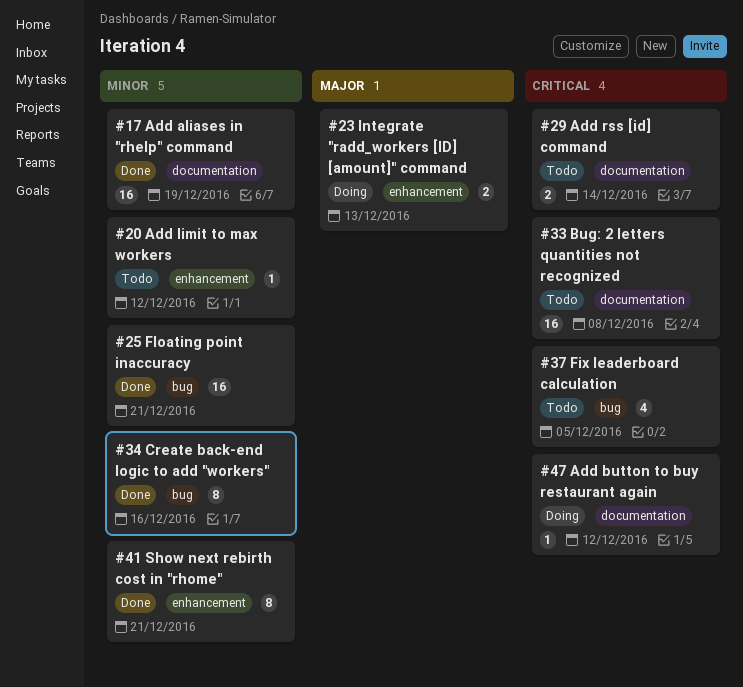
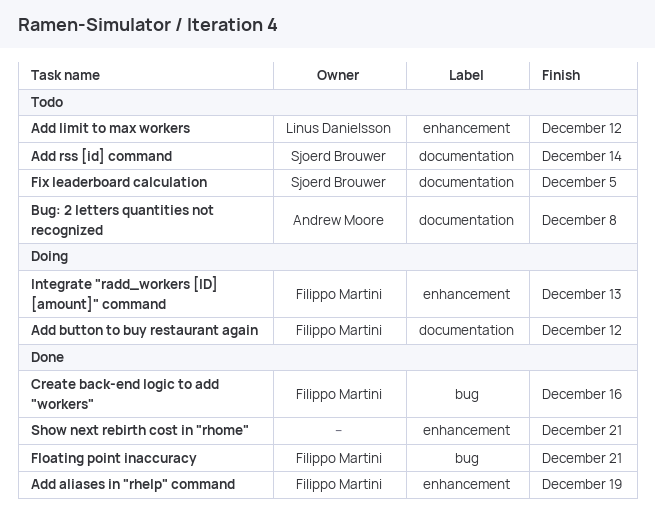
Add aliases in "rhelp" command, label: documentation -> enhancement
Fix leaderboard calculation, label: bug -> documentation

